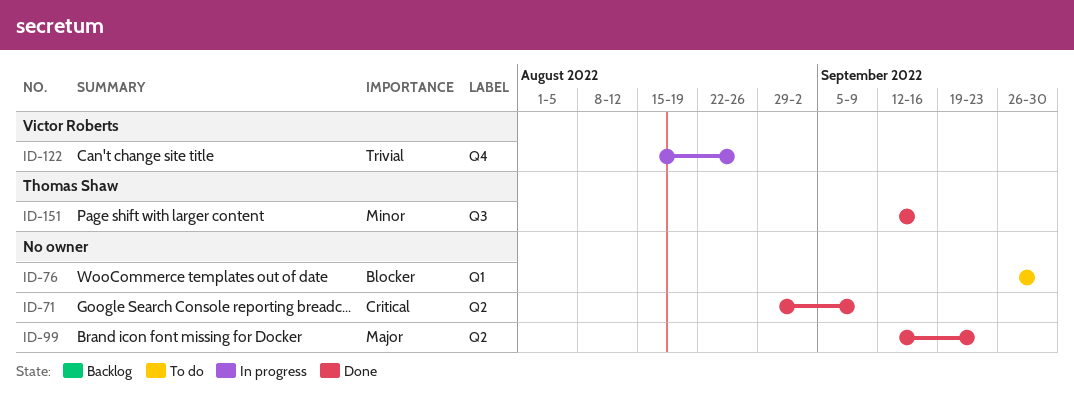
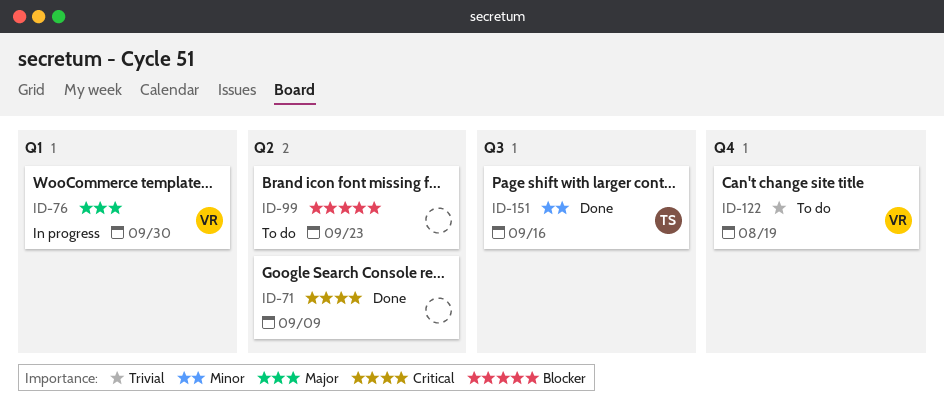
ID-76, status: To do -> In progress
ID-76, owner: none -> Victor Roberts
ID-76, priority: Blocker -> Major
ID-99, status: Done -> To do
ID-99, priority: Major -> Blocker
ID-122, status: In progress -> To do
ID-122, due: Aug 26 -> Aug 19

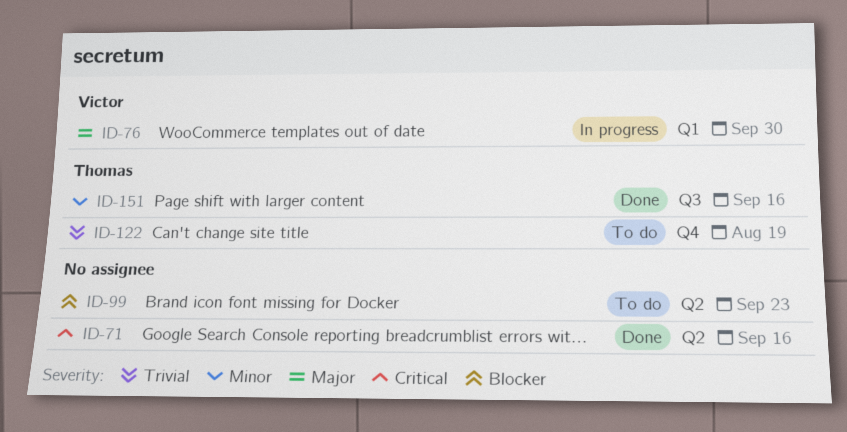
ID-71, due: Sep 9 -> Sep 16
ID-122, owner: Victor -> Thomas

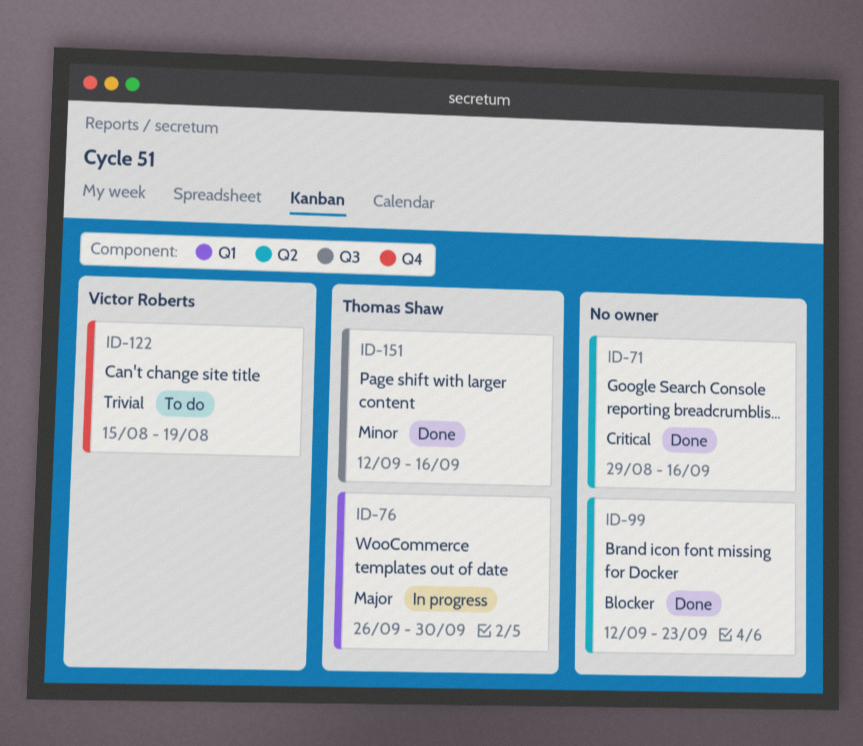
ID-76, owner: Victor Roberts -> Thomas Shaw
ID-99, status: To do -> Done
ID-122, owner: Thomas Shaw -> Victor Roberts

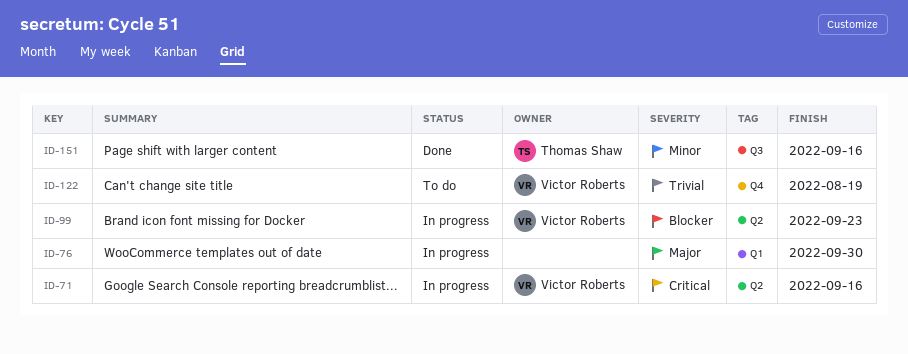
ID-71, status: Done -> In progress
ID-71, owner: none -> Victor Roberts
ID-76, owner: Thomas Shaw -> none
ID-99, status: Done -> In progress
ID-99, owner: none -> Victor Roberts

